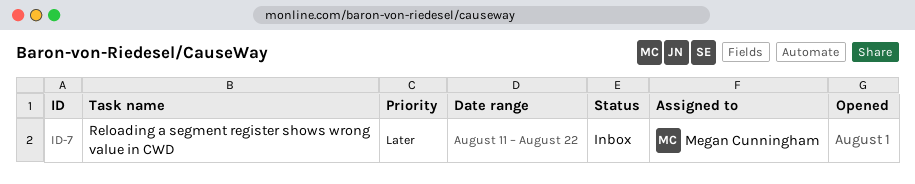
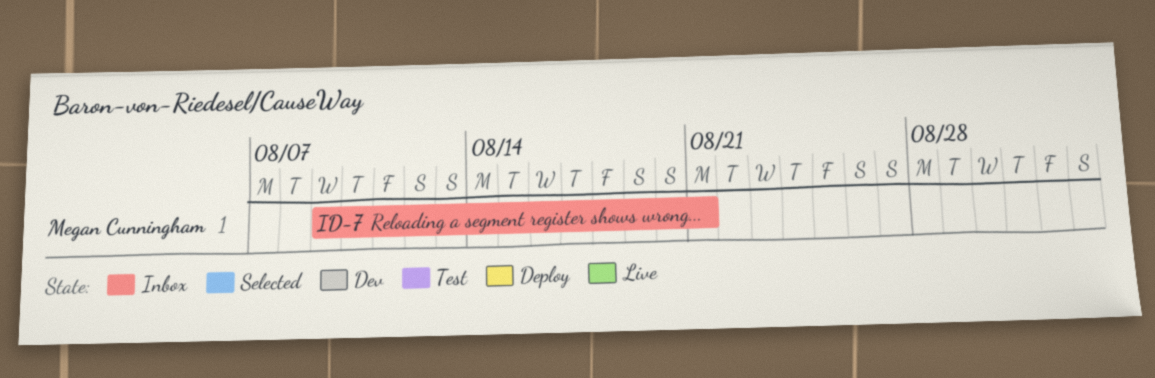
ID-7, start: Aug 11 -> Aug 9
ID-7, due: Aug 22 -> Aug 21

